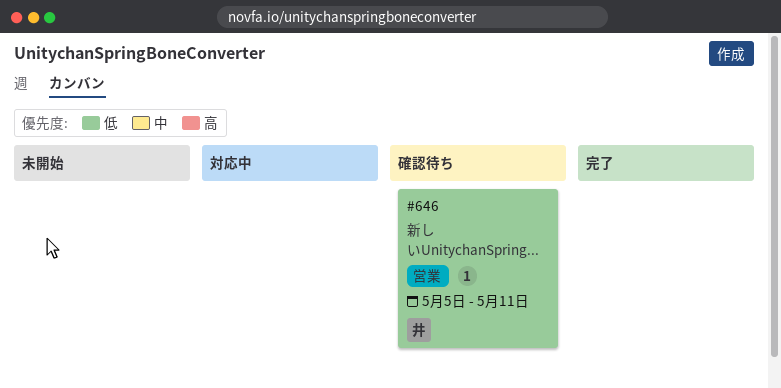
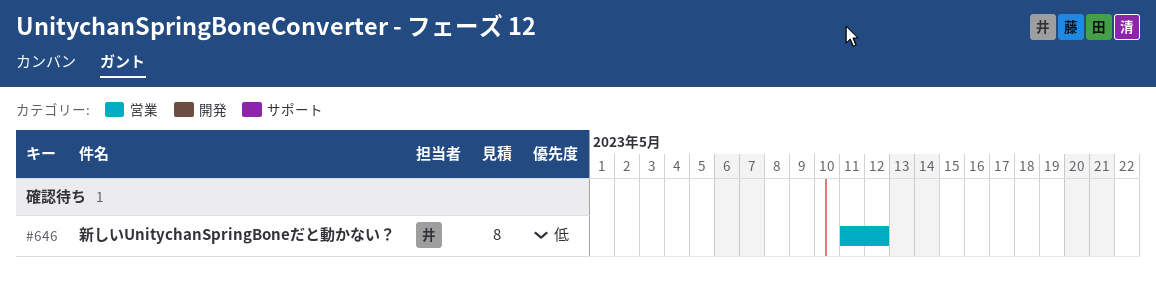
#646, estimate: 1 -> 8
#646, start: May 5 -> May 11
#646, due: May 11 -> May 12

